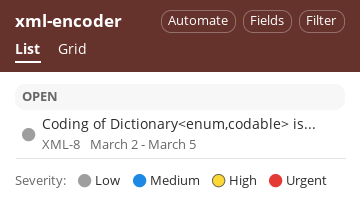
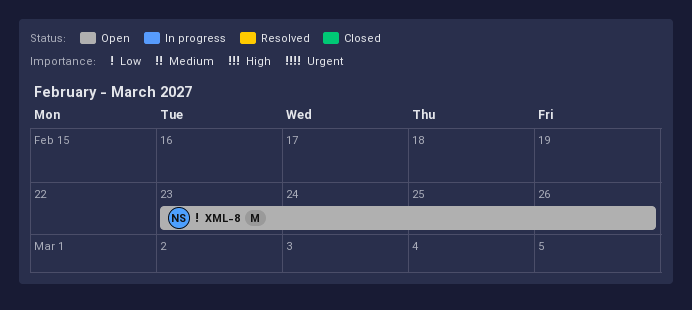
XML-8, start: Mar 2 -> Feb 23
XML-8, due: Mar 5 -> Feb 26

